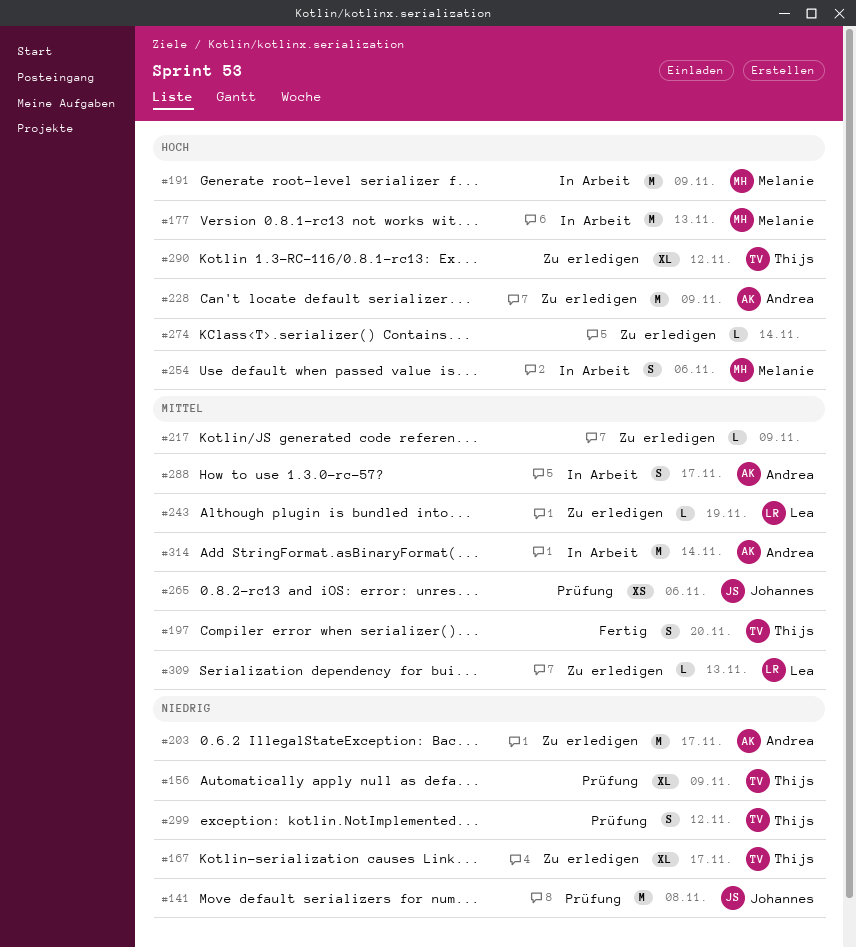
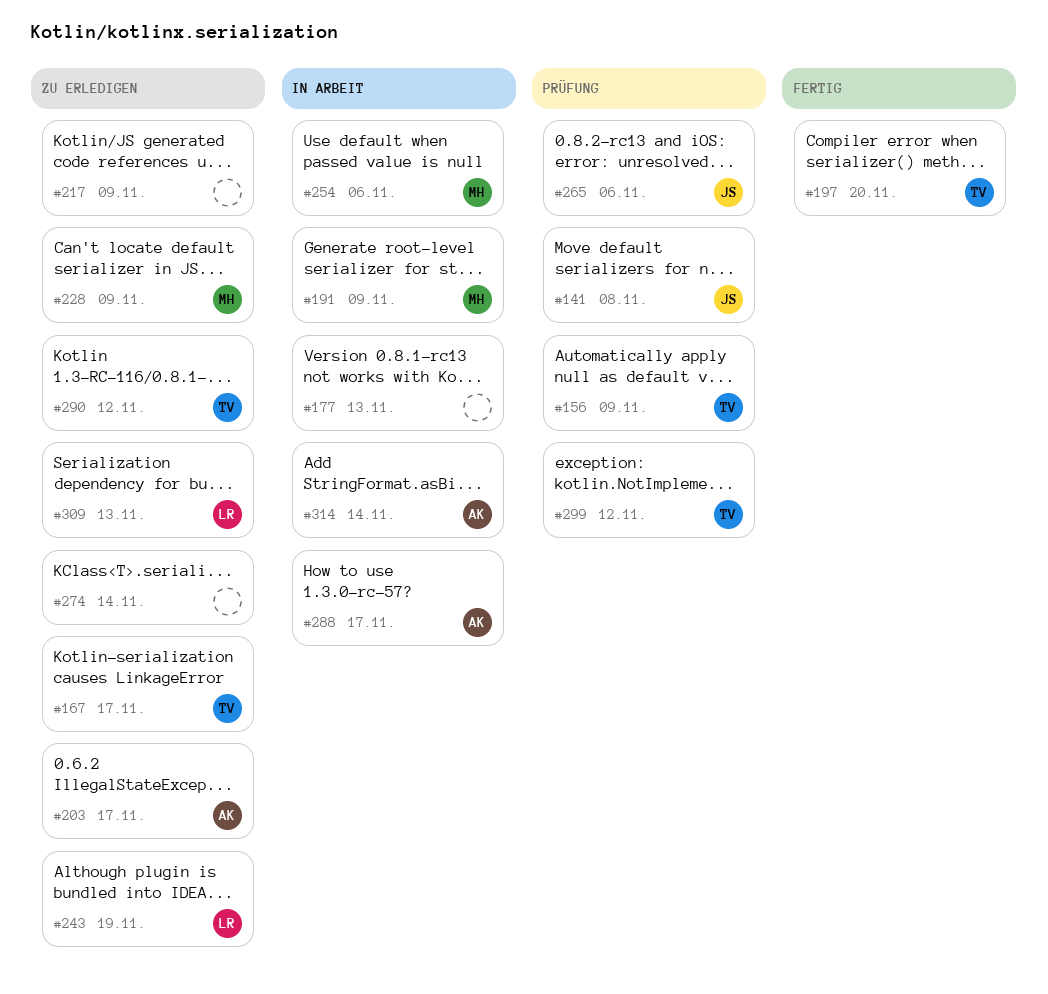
#177, owner: Melanie -> none
#228, owner: Andrea -> Melanie

